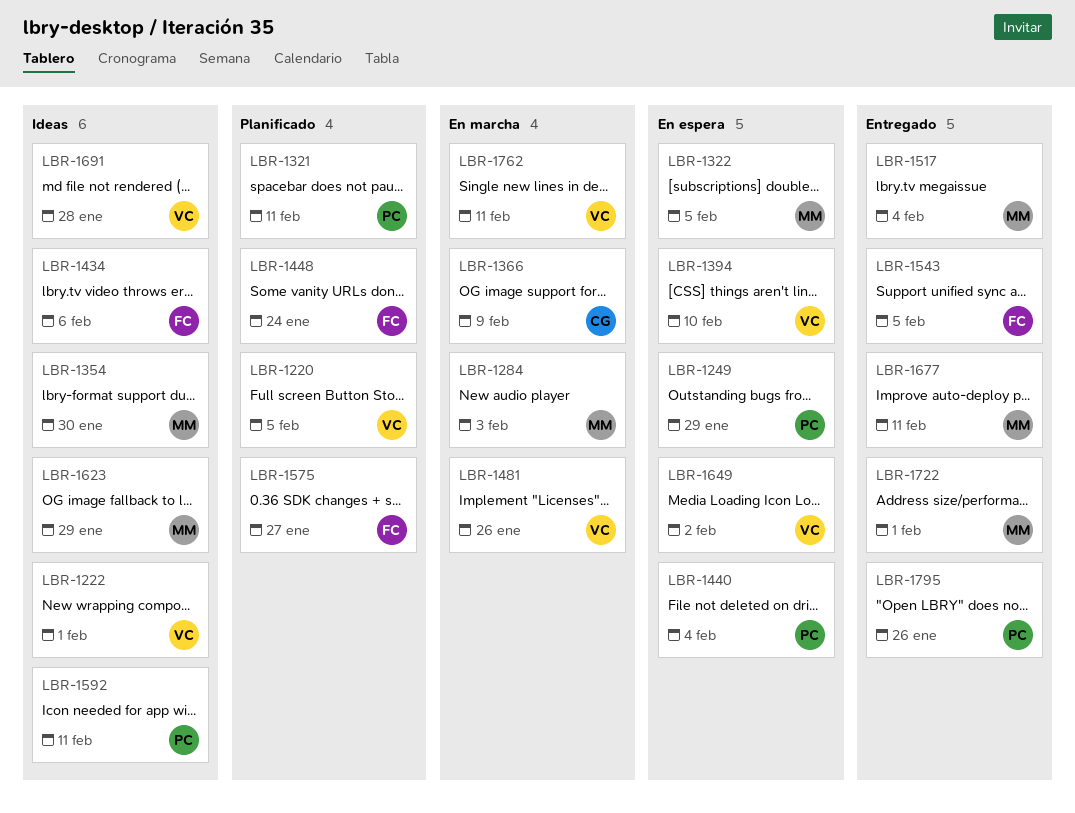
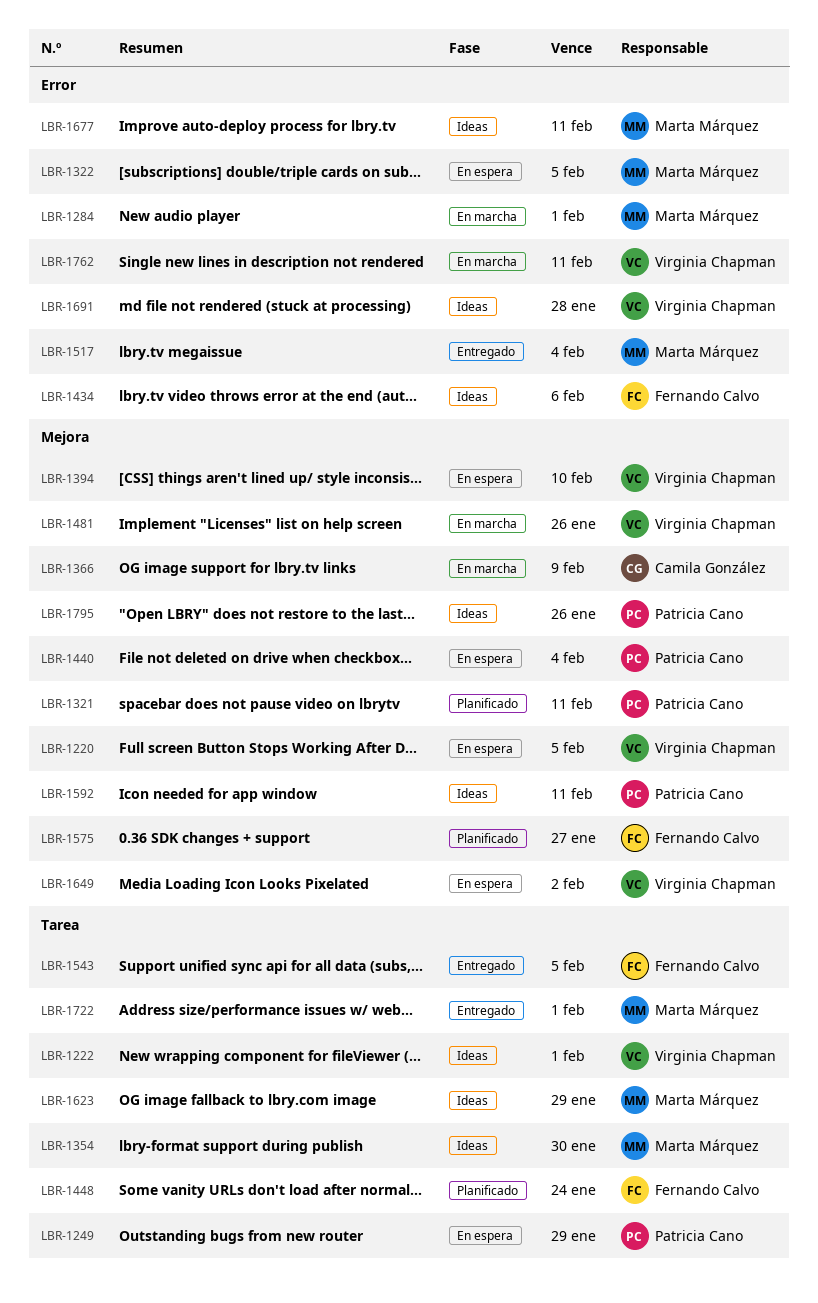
LBR-1220, status: Planificado -> En espera
LBR-1284, due: Feb 3 -> Feb 1
LBR-1677, status: Entregado -> Ideas
LBR-1795, status: Entregado -> Ideas

